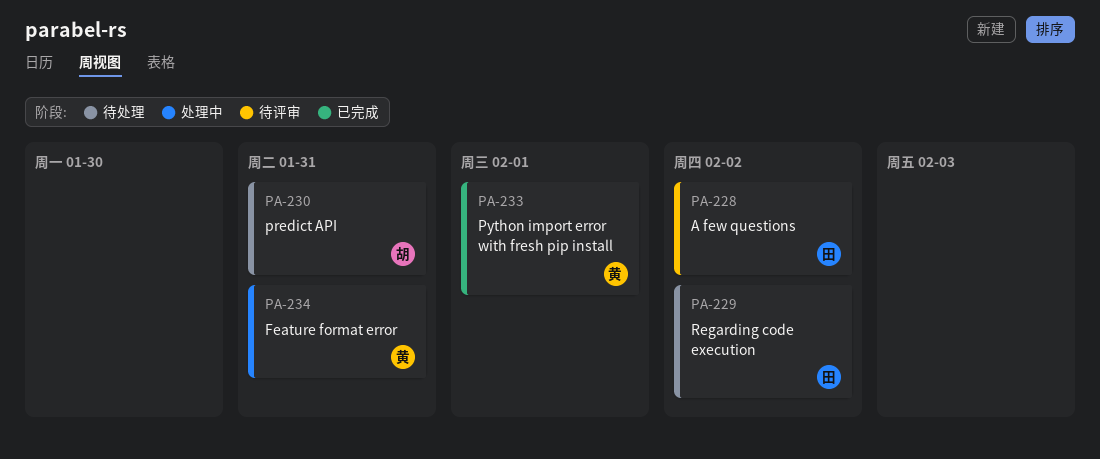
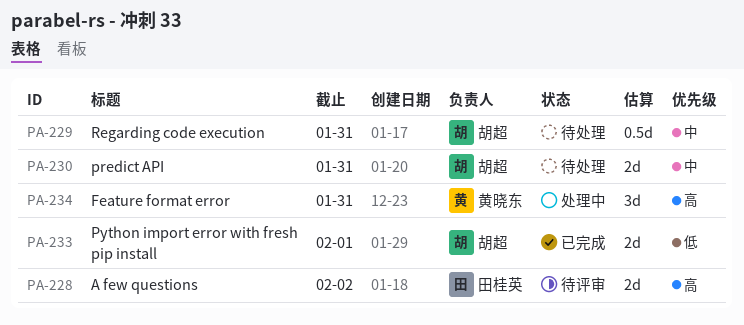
PA-229, owner: 田桂英 -> 胡超
PA-229, due: Feb 2 -> Jan 31
PA-233, owner: 黄晓东 -> 胡超

